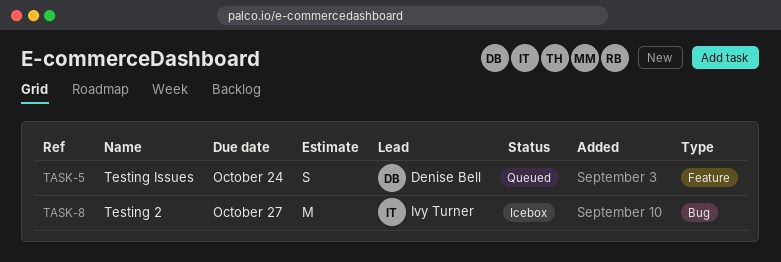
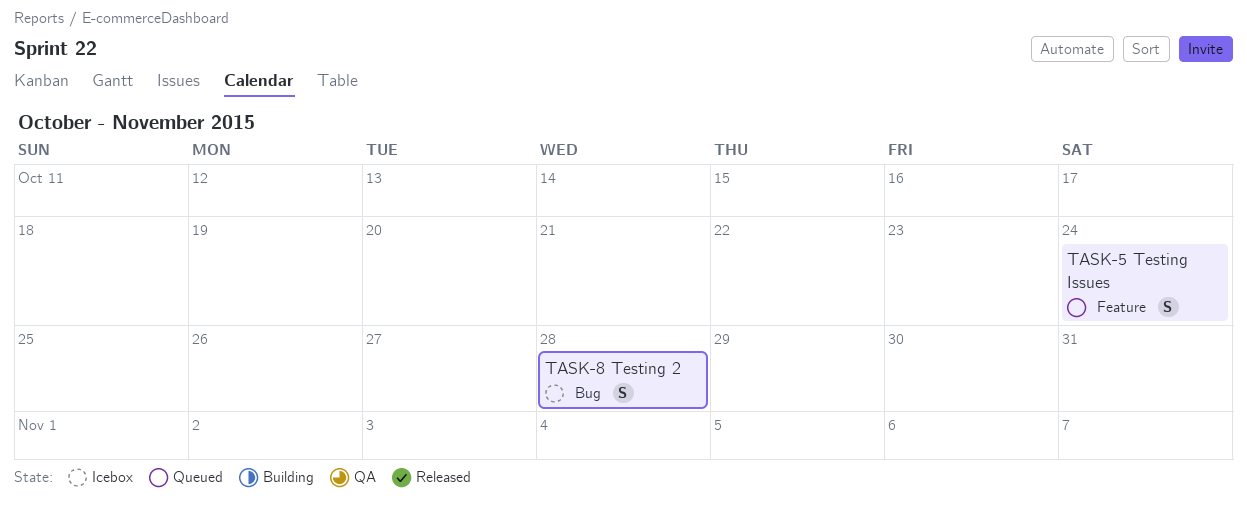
TASK-8, estimate: M -> S
TASK-8, due: Oct 27 -> Oct 28

